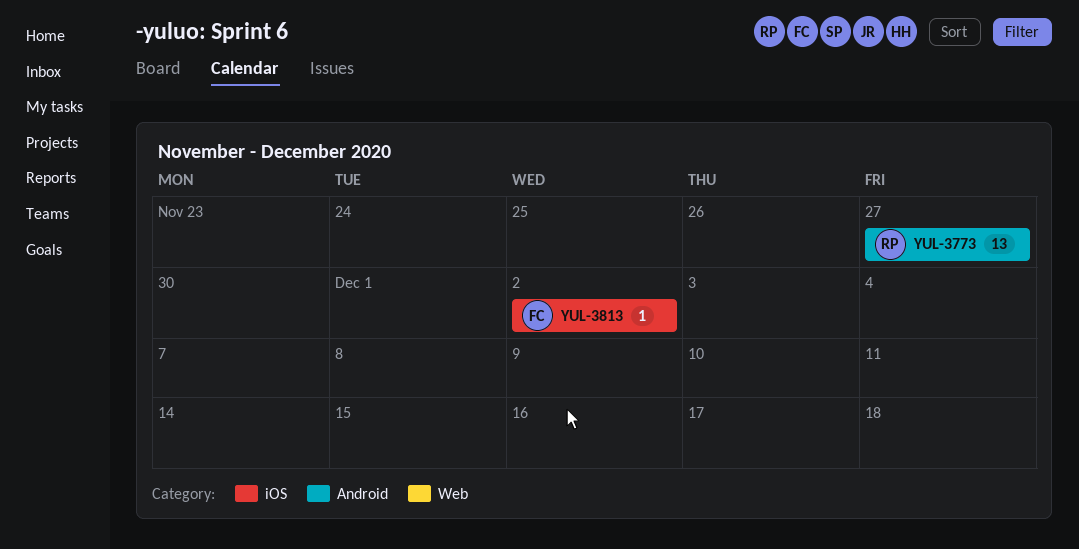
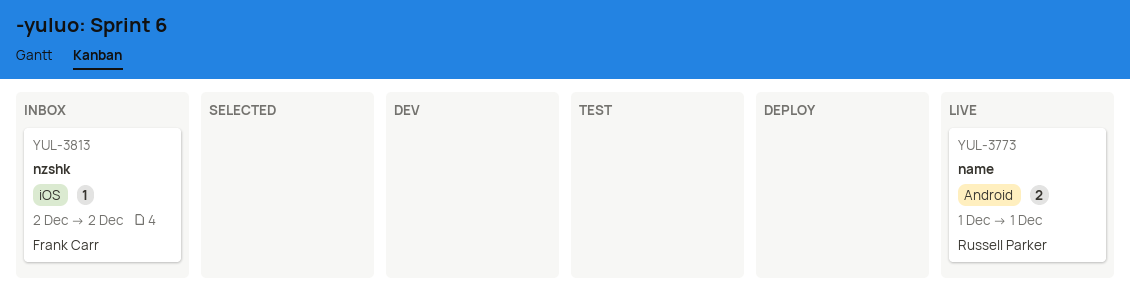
YUL-3773, estimate: 13 -> 2
YUL-3773, start: Nov 27 -> Dec 1
YUL-3773, due: Nov 27 -> Dec 1

